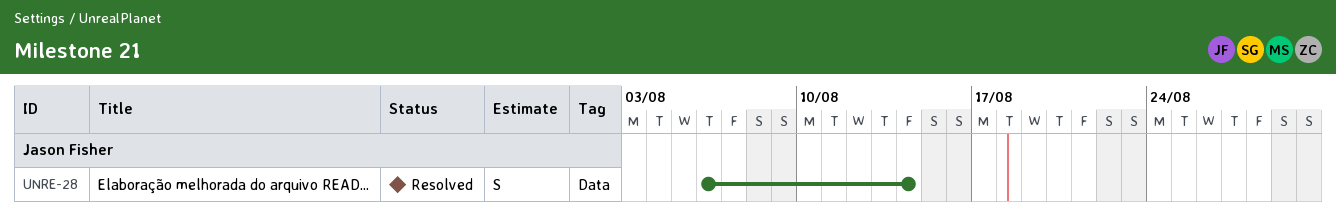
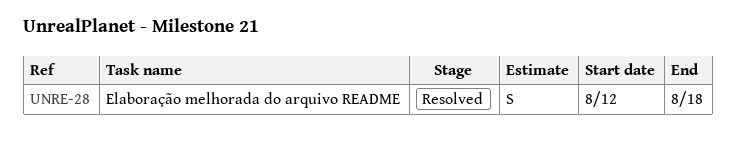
UNRE-28, start: Aug 6 -> Aug 12
UNRE-28, due: Aug 14 -> Aug 18

